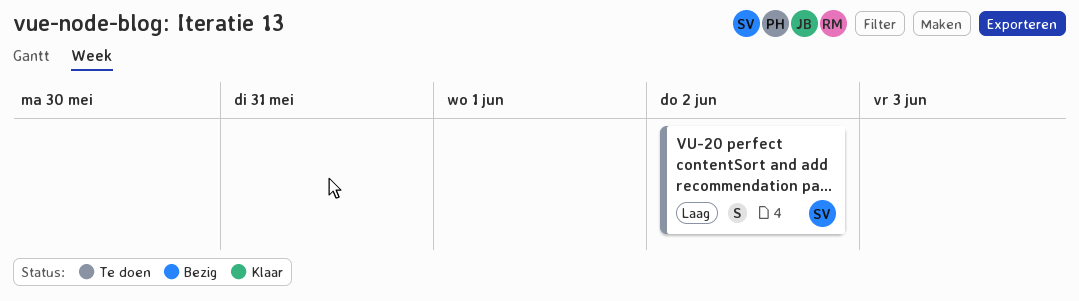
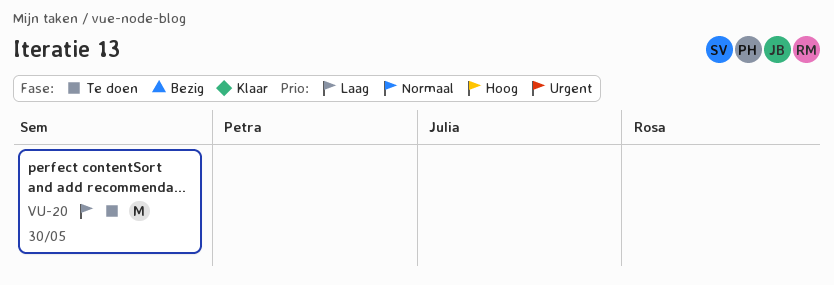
VU-20, estimate: S -> M
VU-20, due: Jun 2 -> May 30

